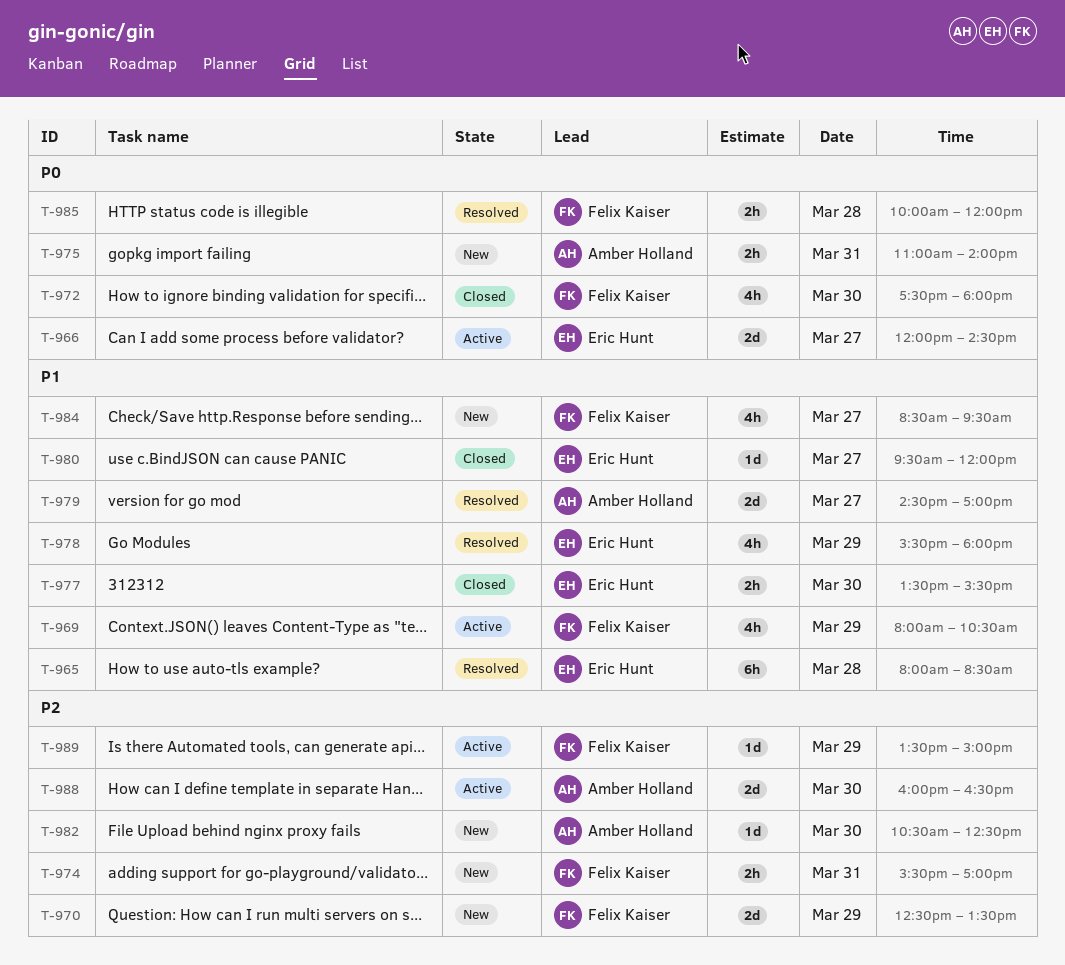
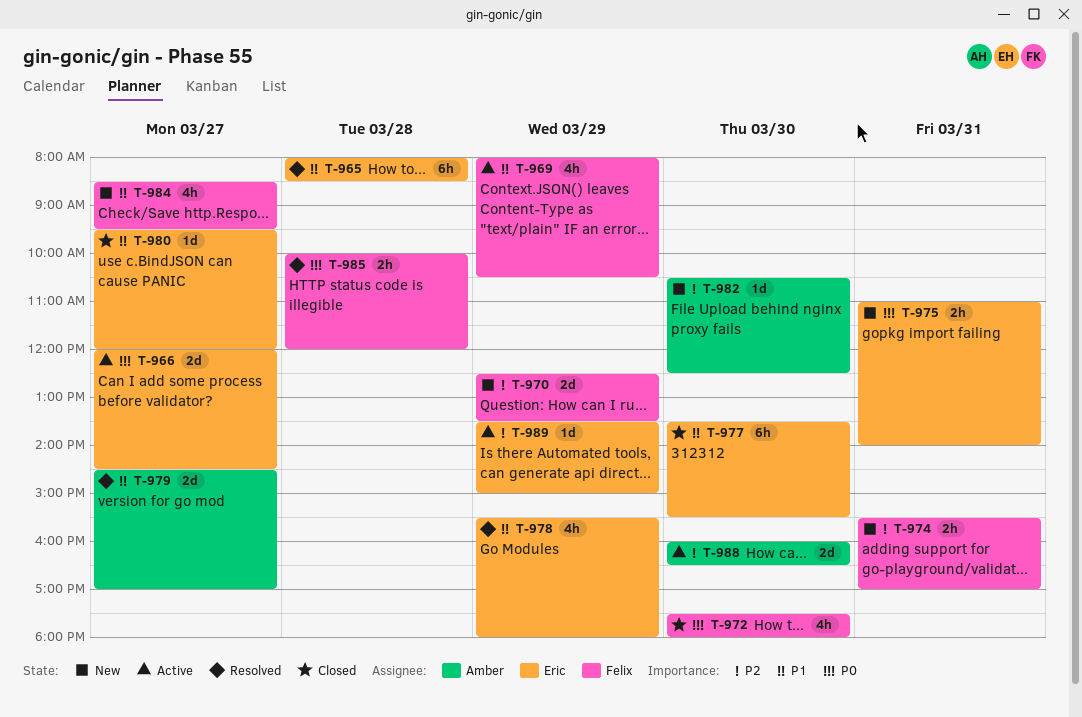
T-975, owner: Amber Holland -> Eric Hunt
T-977, estimate: 2h -> 6h
T-989, owner: Felix Kaiser -> Eric Hunt

